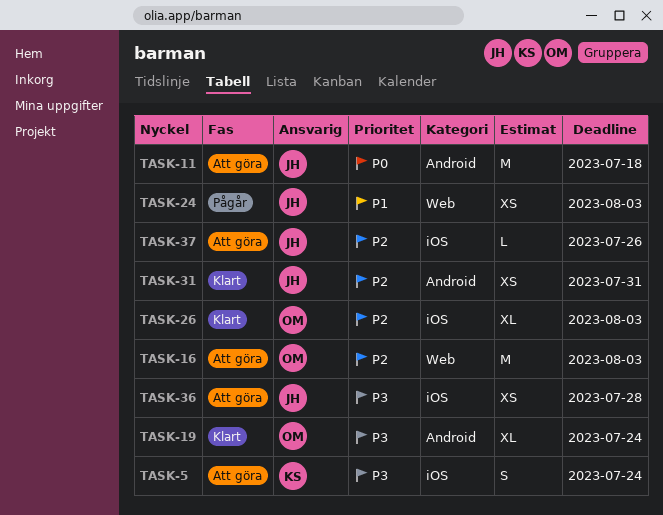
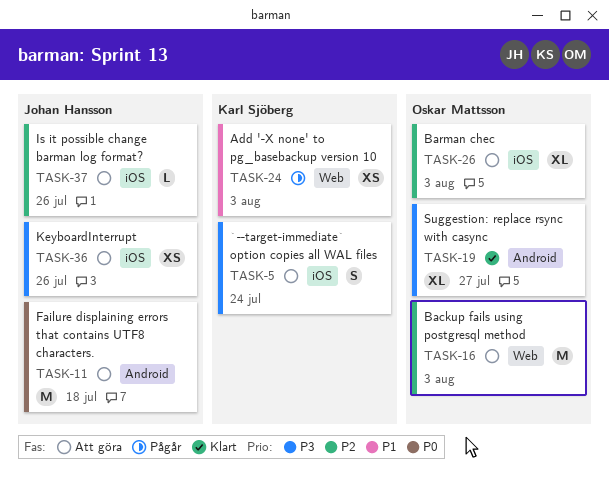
TASK-19, due: Jul 24 -> Jul 27
TASK-24, owner: Johan Hansson -> Karl Sjöberg
TASK-26, status: Klart -> Att göra
TASK-31: present -> none
TASK-36, due: Jul 28 -> Jul 26

